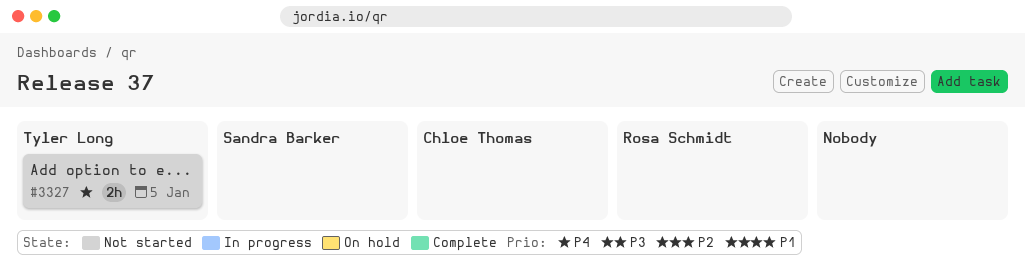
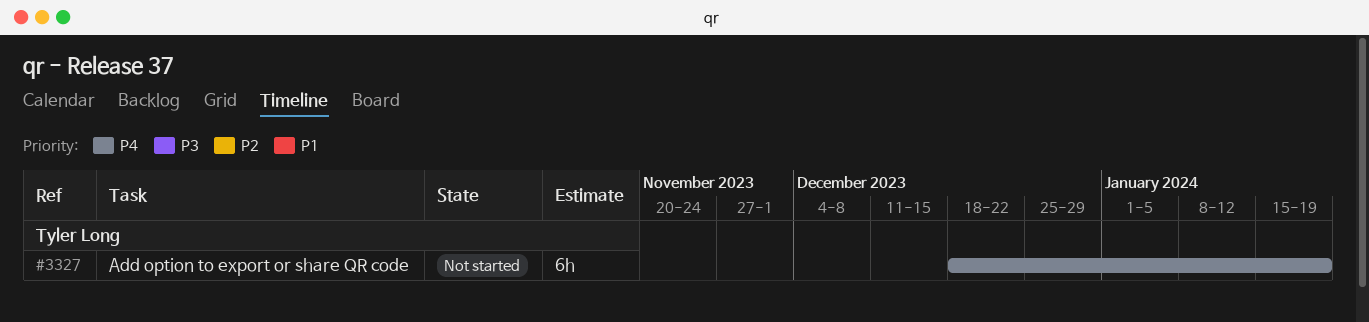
#3327, estimate: 2h -> 6h
#3327, due: Jan 5 -> Jan 19

